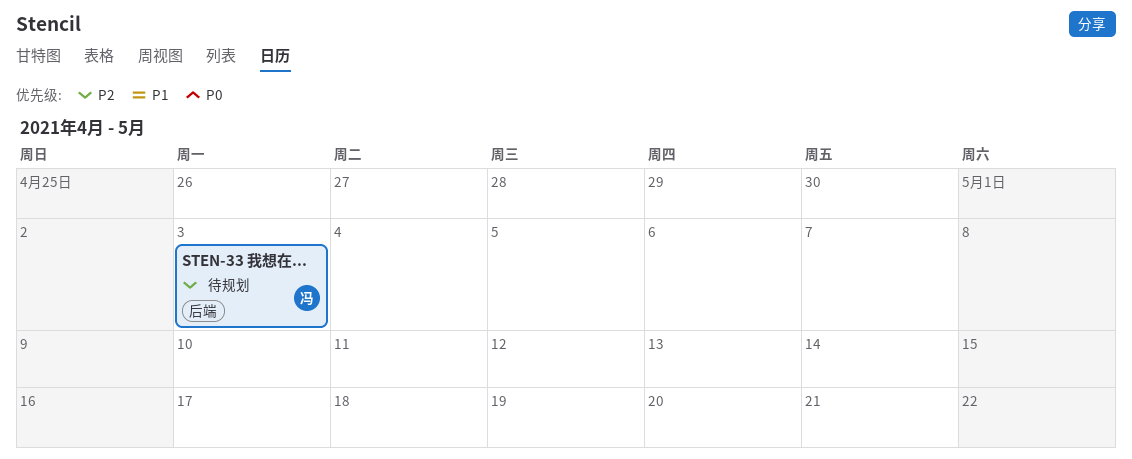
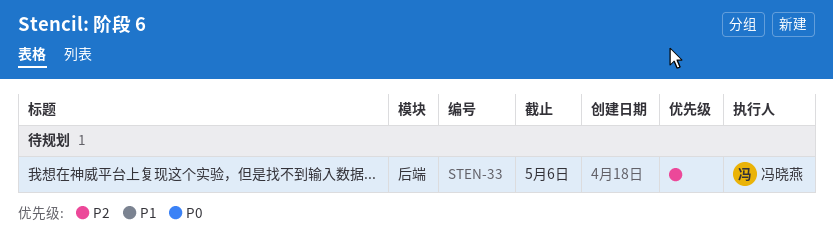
STEN-33, due: May 3 -> May 6

